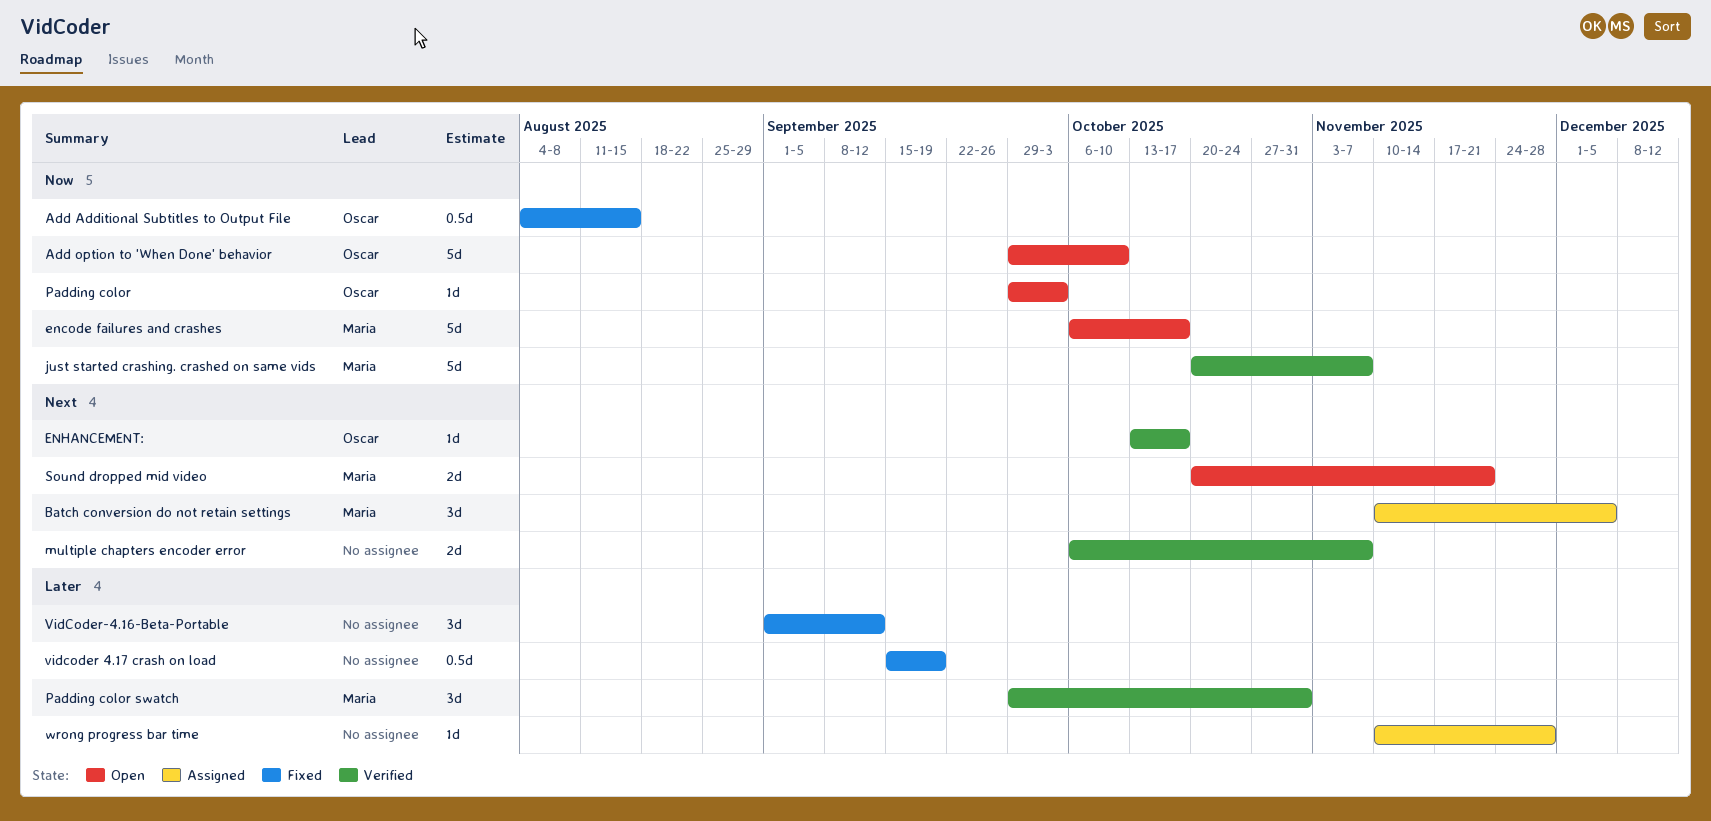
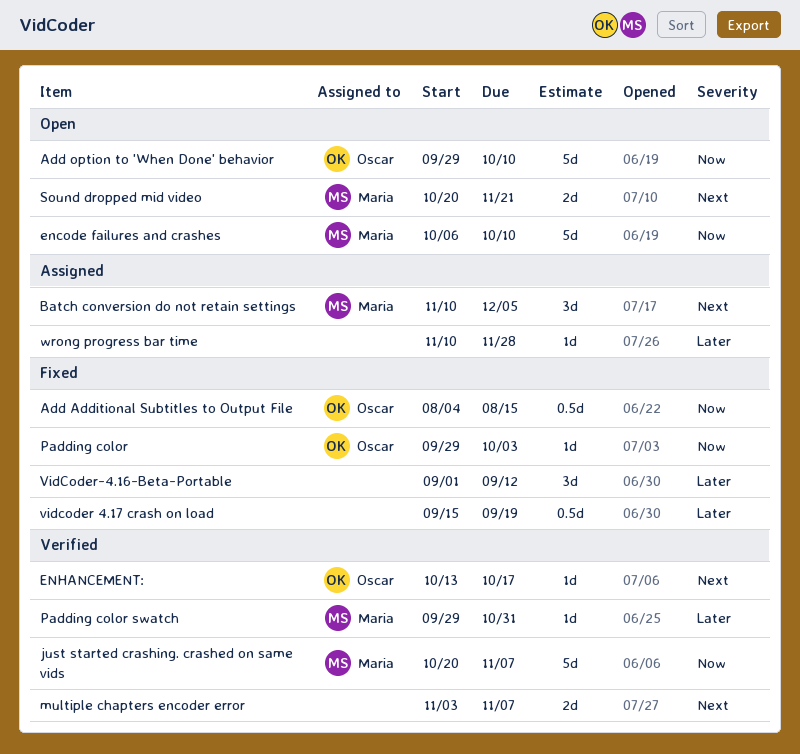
encode failures and crashes, due: Oct 17 -> Oct 10
multiple chapters encoder error, start: Oct 6 -> Nov 3
Padding color, status: Open -> Fixed
Padding color swatch, estimate: 3d -> 1d

